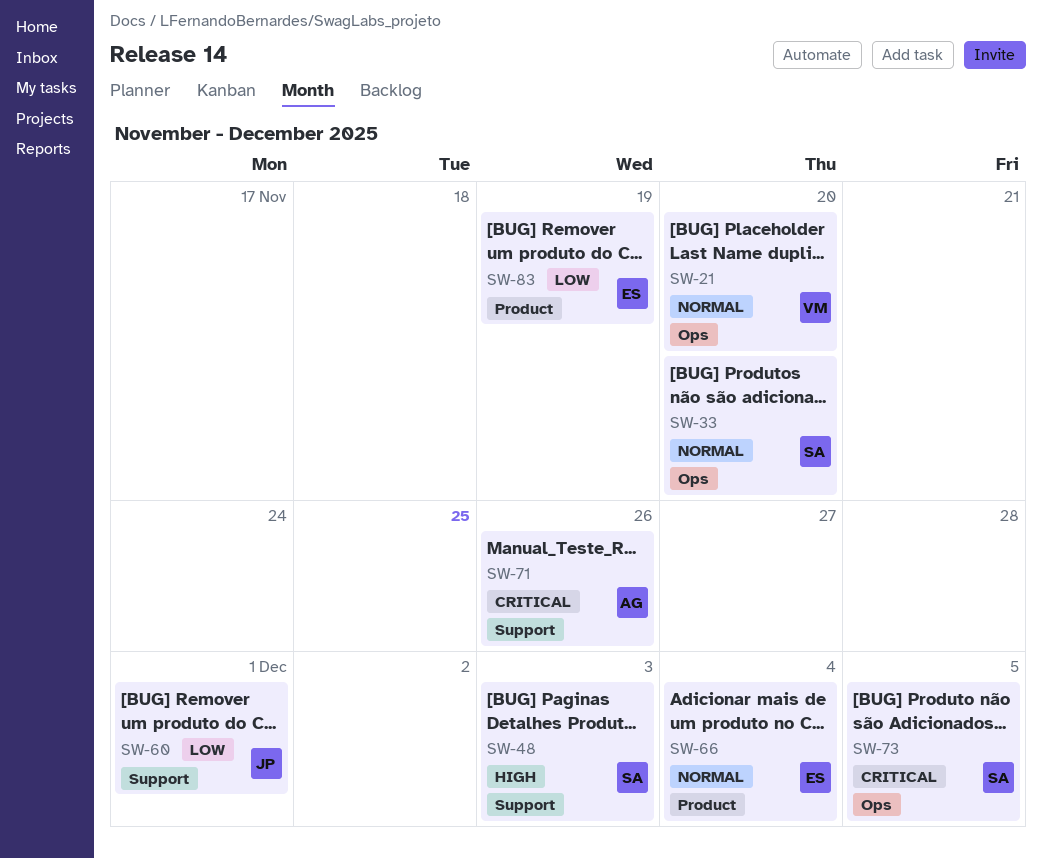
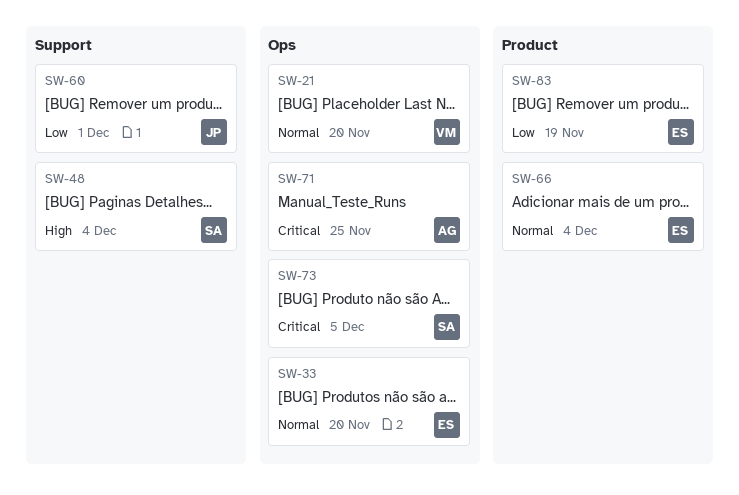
SW-33, owner: SA -> ES
SW-48, due: Dec 3 -> Dec 4
SW-71, label: Support -> Ops
SW-71, due: Nov 26 -> Nov 25

